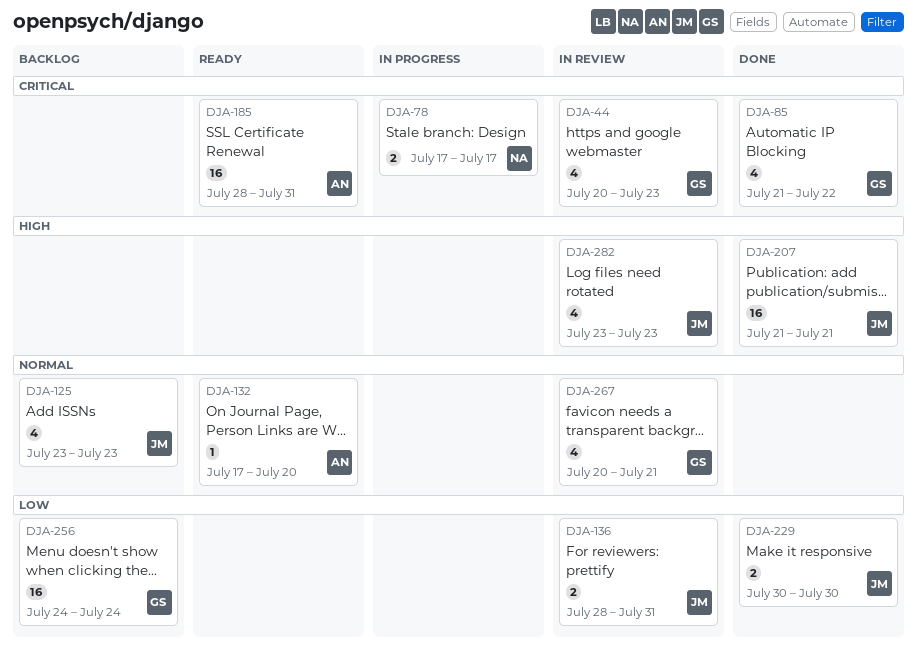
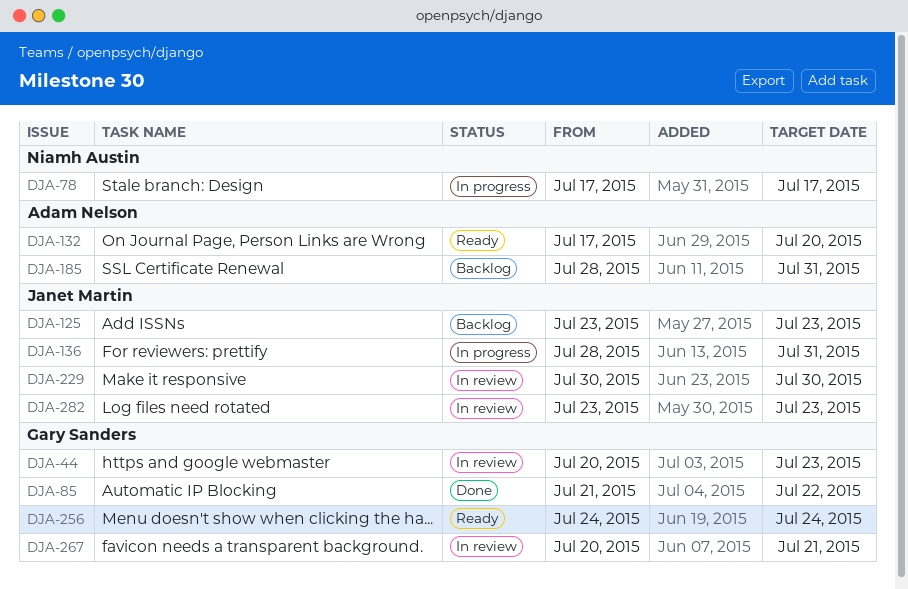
DJA-136, status: In review -> In progress
DJA-185, status: Ready -> Backlog
DJA-207: present -> none
DJA-229, status: Done -> In review
DJA-256, status: Backlog -> Ready

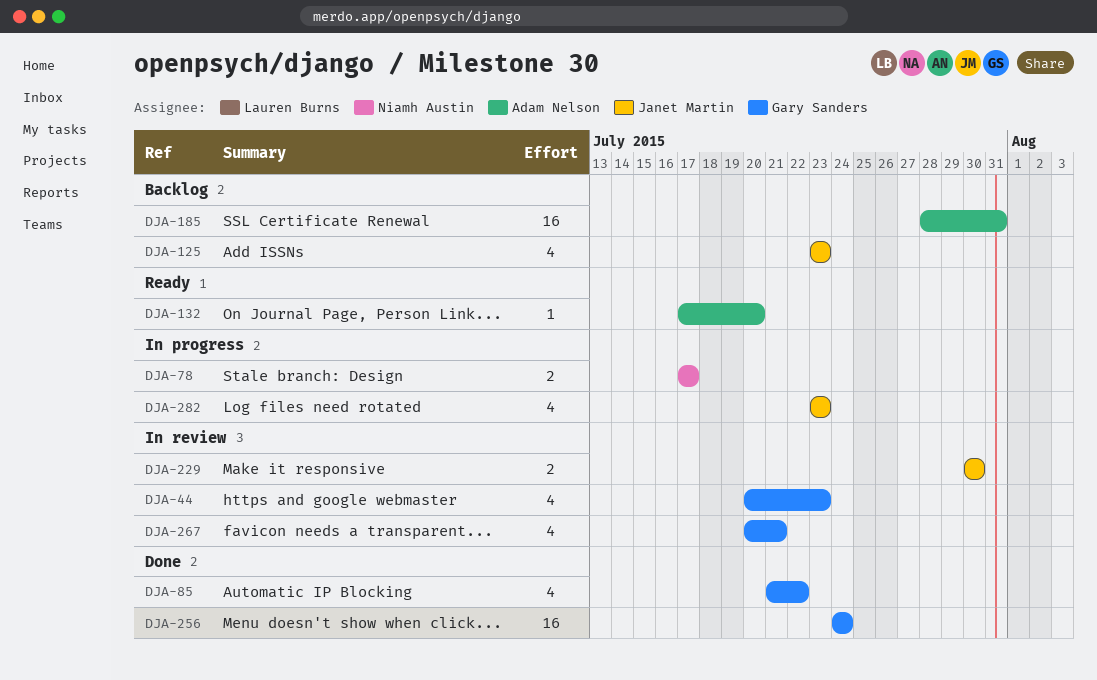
DJA-136: present -> none
DJA-256, status: Ready -> Done
DJA-282, status: In review -> In progress

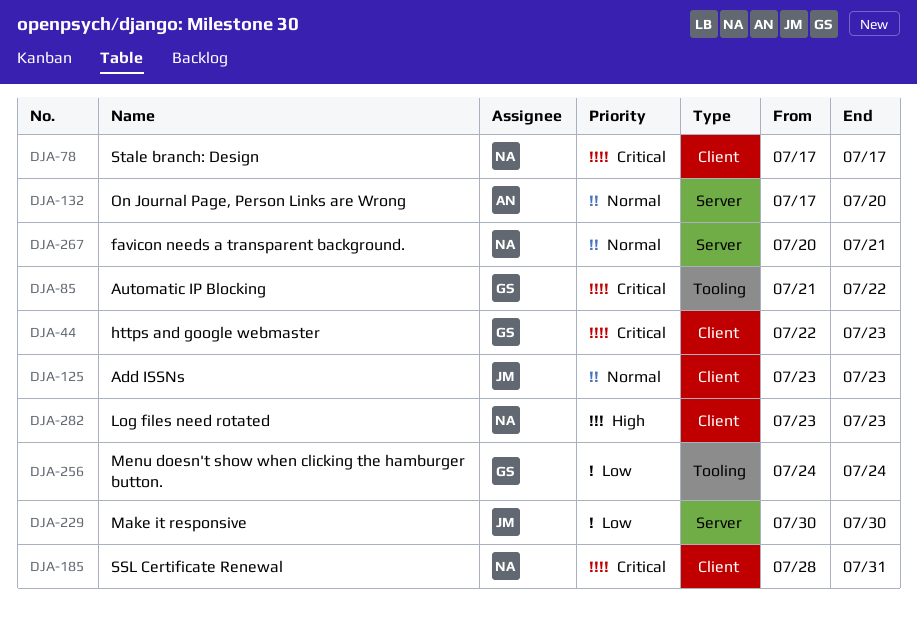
DJA-44, start: Jul 20 -> Jul 22
DJA-185, owner: Adam Nelson -> Niamh Austin
DJA-267, owner: Gary Sanders -> Niamh Austin
DJA-282, owner: Janet Martin -> Niamh Austin

